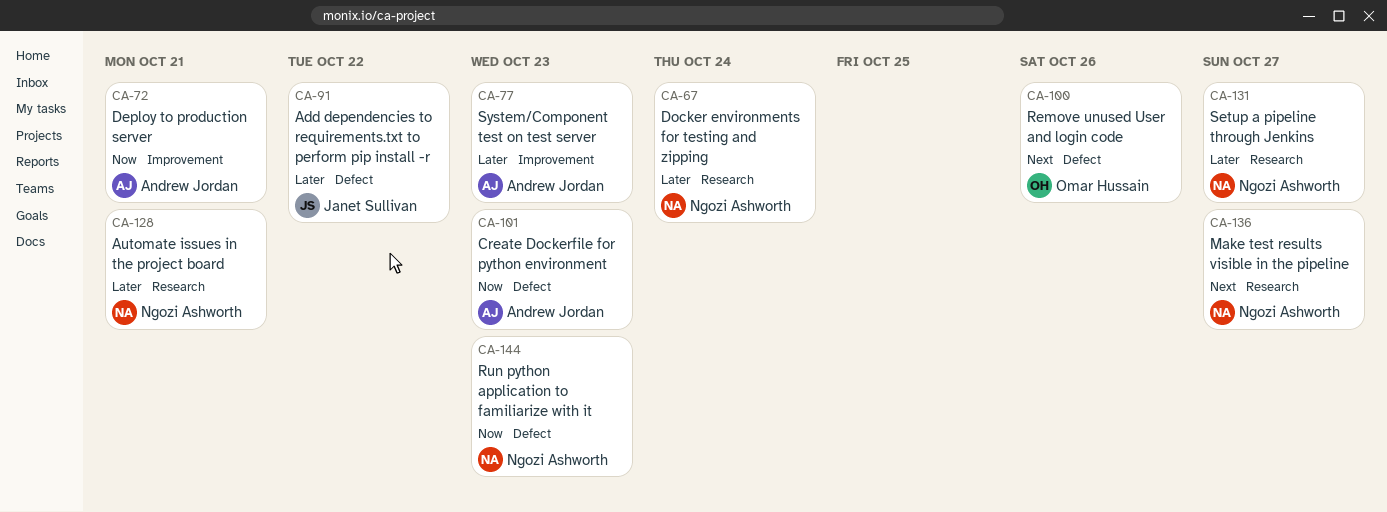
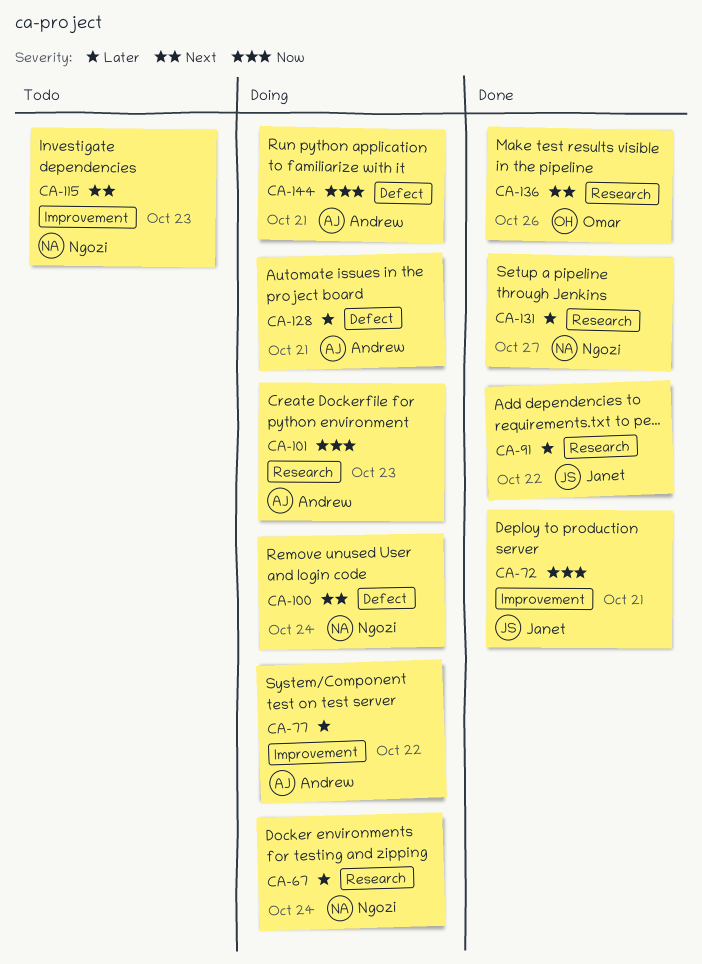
CA-72, owner: Andrew Jordan -> Janet Sullivan
CA-77, due: Oct 23 -> Oct 22
CA-91, label: Defect -> Research
CA-100, owner: Omar Hussain -> Ngozi Ashworth
CA-100, due: Oct 26 -> Oct 24
CA-101, label: Defect -> Research
CA-115: none -> present
CA-128, owner: Ngozi Ashworth -> Andrew Jordan
CA-128, label: Research -> Defect
CA-136, owner: Ngozi Ashworth -> Omar Hussain
CA-136, due: Oct 27 -> Oct 26
CA-144, owner: Ngozi Ashworth -> Andrew Jordan
CA-144, due: Oct 23 -> Oct 21

